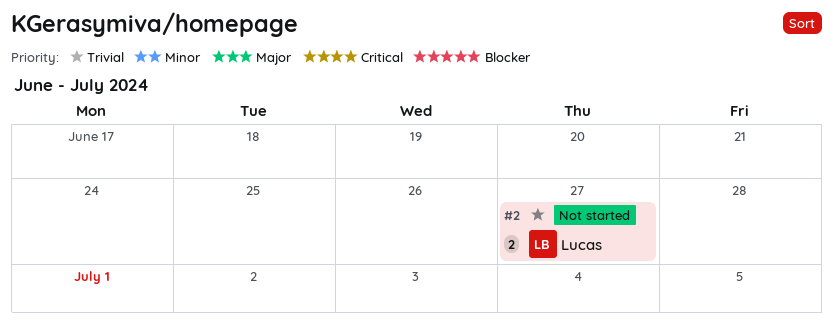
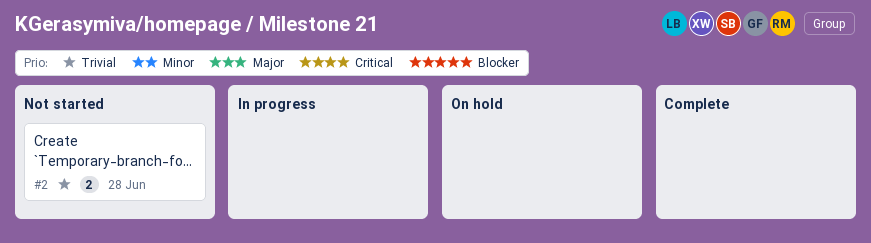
#2, due: Jun 27 -> Jun 28

